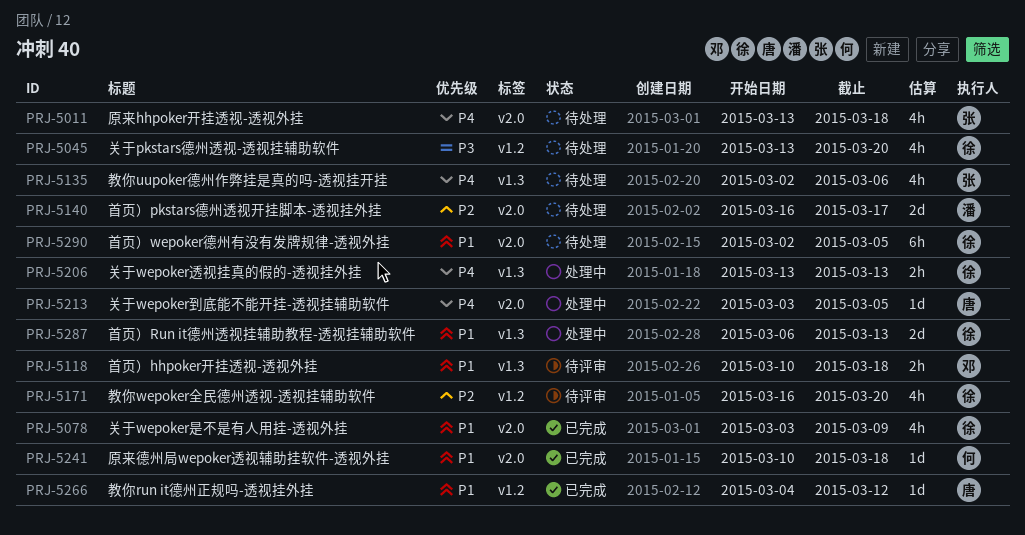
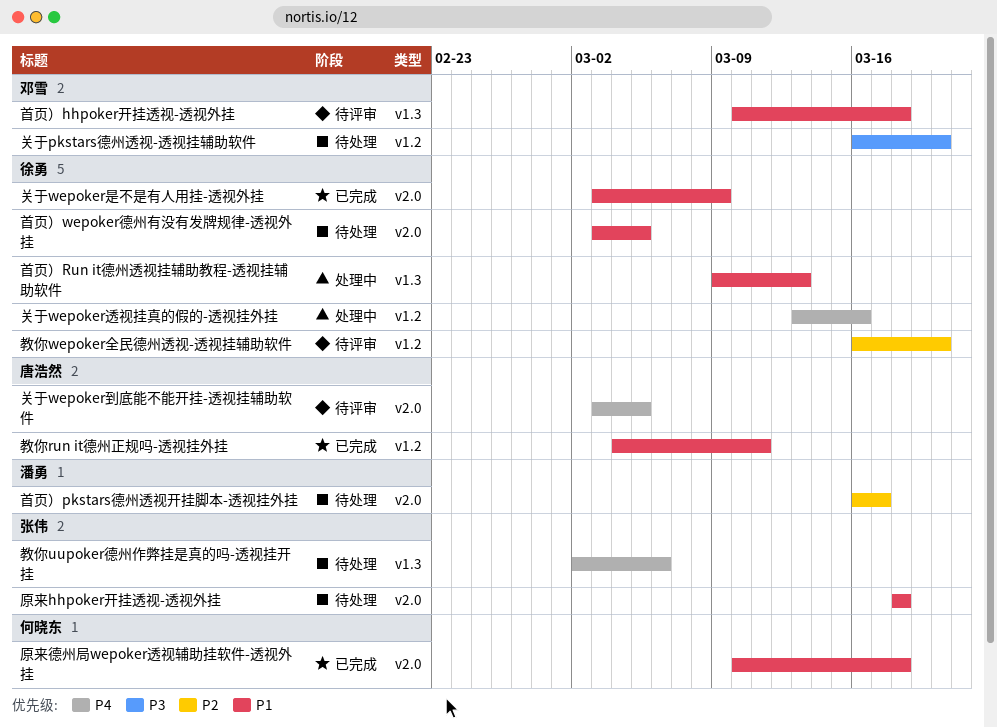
关于pkstars德州透视-透视挂辅助软件, owner: 徐勇 -> 邓雪
关于pkstars德州透视-透视挂辅助软件, start: Mar 13 -> Mar 16
关于wepoker到底能不能开挂-透视挂辅助软件, status: 处理中 -> 待评审
关于wepoker透视挂真的假的-透视挂外挂, label: v1.3 -> v1.2
关于wepoker透视挂真的假的-透视挂外挂, due: Mar 13 -> Mar 16
原来hhpoker开挂透视-透视外挂, priority: P4 -> P1
原来hhpoker开挂透视-透视外挂, start: Mar 13 -> Mar 18
教你run it德州正规吗-透视挂外挂, due: Mar 12 -> Mar 11
首页）Run it德州透视挂辅助教程-透视挂辅助软件, start: Mar 6 -> Mar 9
首页）wepoker德州有没有发牌规律-透视外挂, start: Mar 2 -> Mar 3

